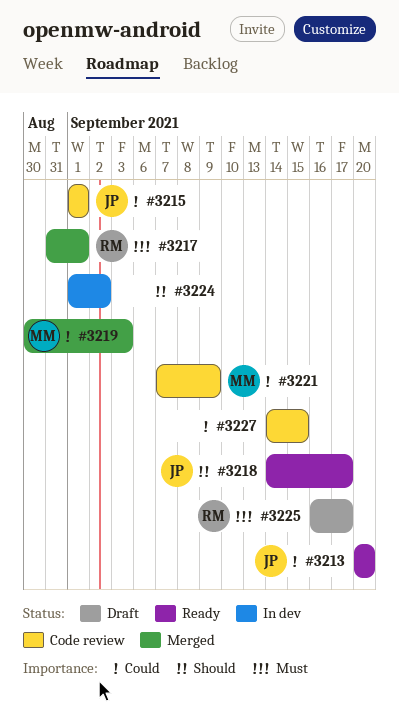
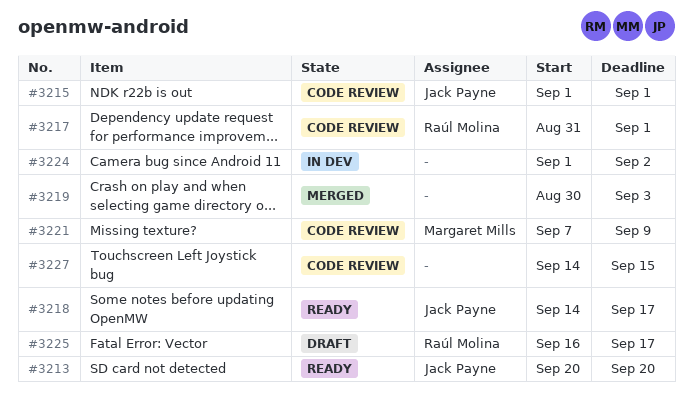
#3217, status: Merged -> Code review
#3219, owner: Margaret Mills -> none

